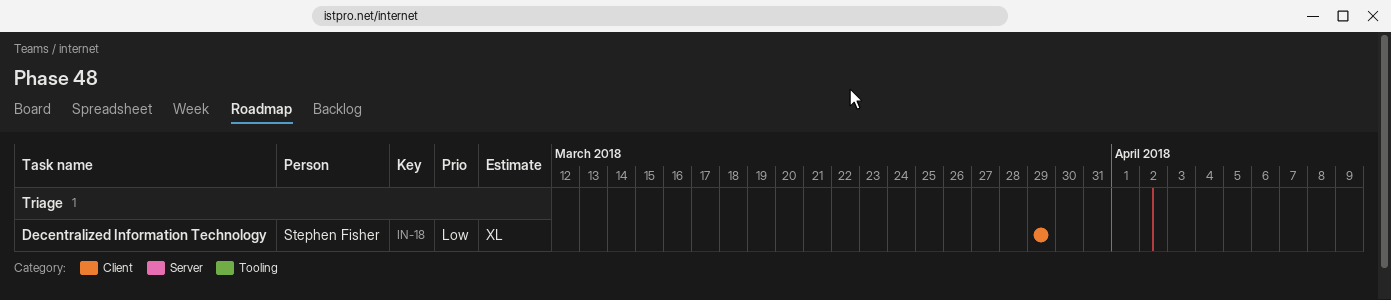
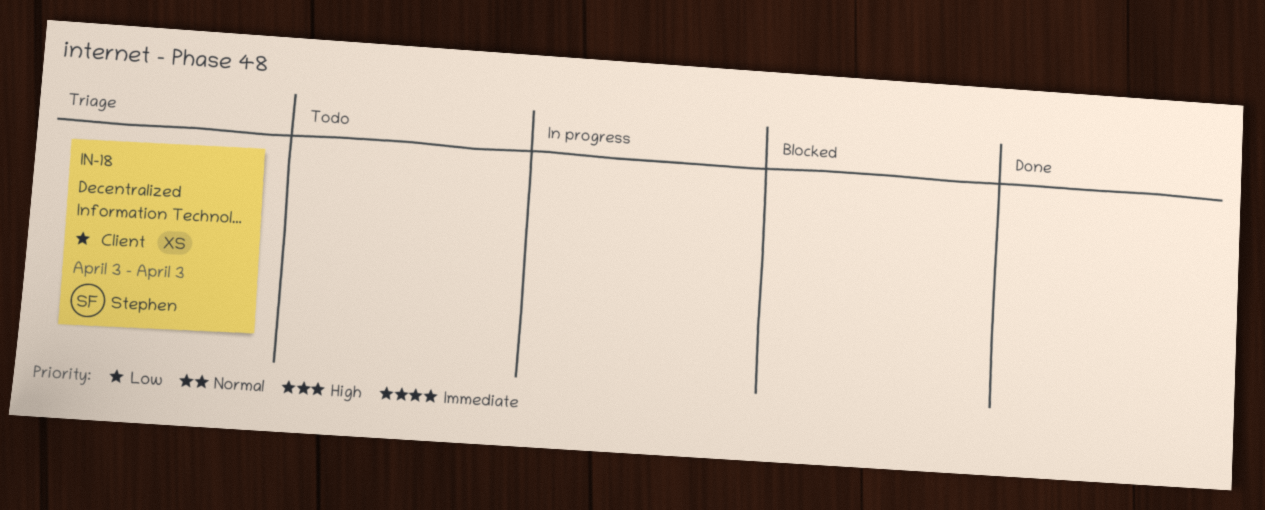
IN-18, estimate: XL -> XS
IN-18, start: Mar 29 -> Apr 3
IN-18, due: Mar 29 -> Apr 3

